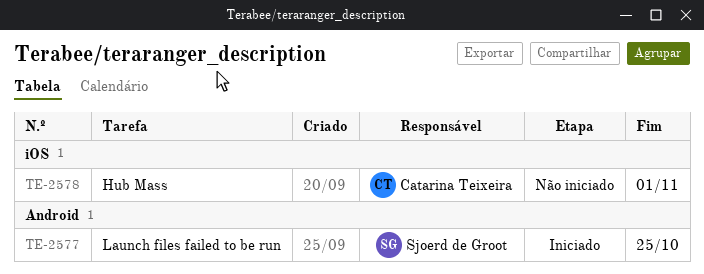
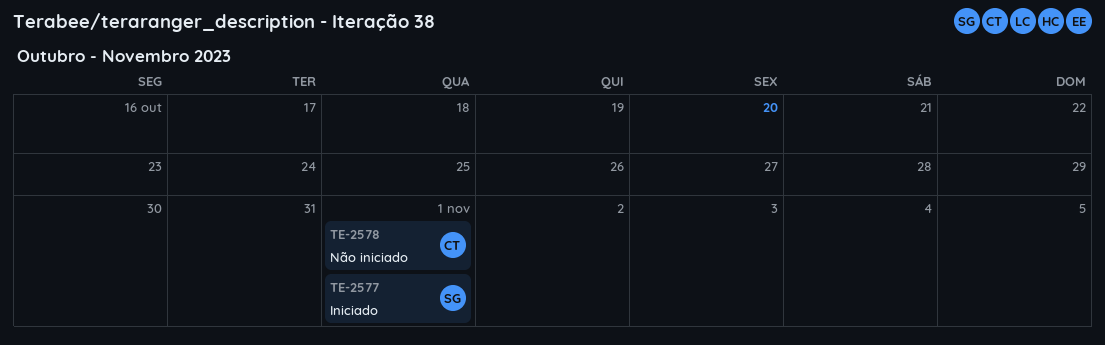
TE-2577, due: Oct 25 -> Nov 1

